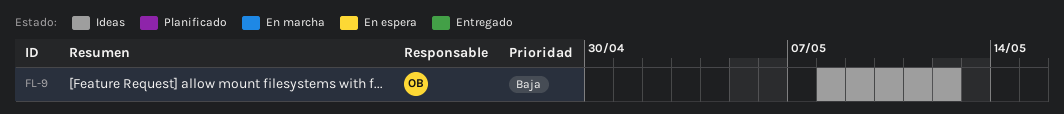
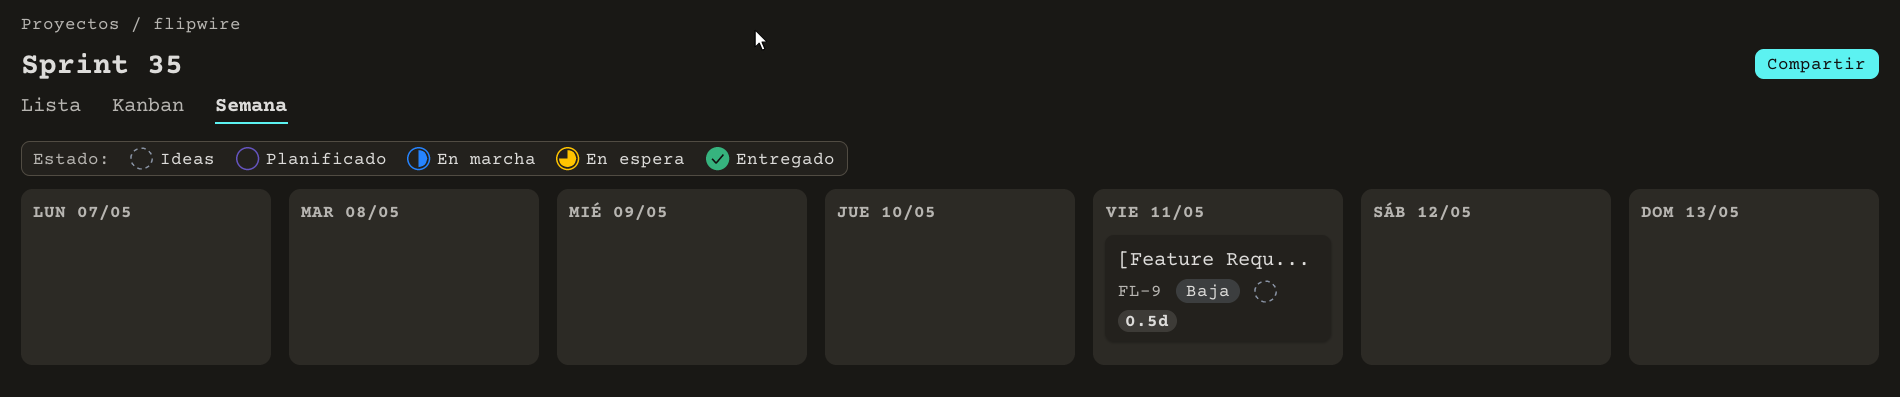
FL-9, due: May 12 -> May 11

